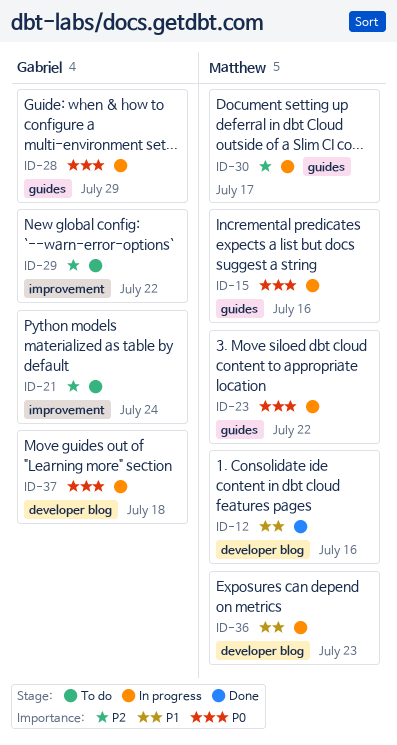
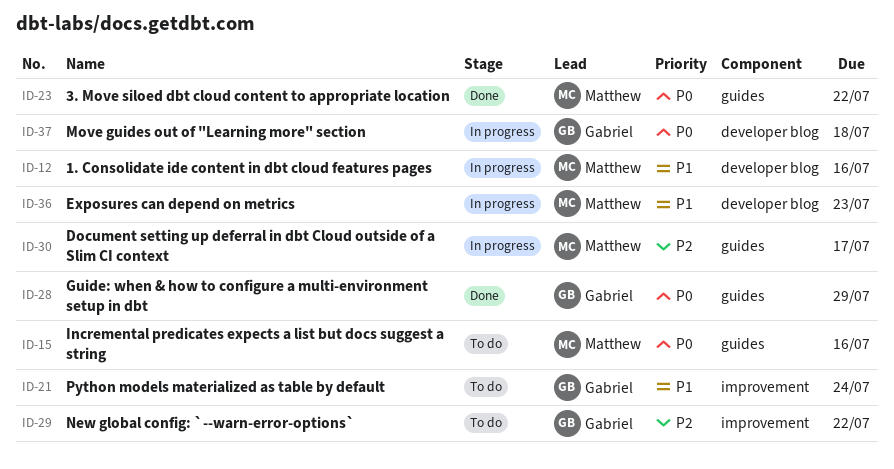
ID-12, status: Done -> In progress
ID-15, status: In progress -> To do
ID-21, priority: P2 -> P1
ID-23, status: In progress -> Done
ID-28, status: In progress -> Done

